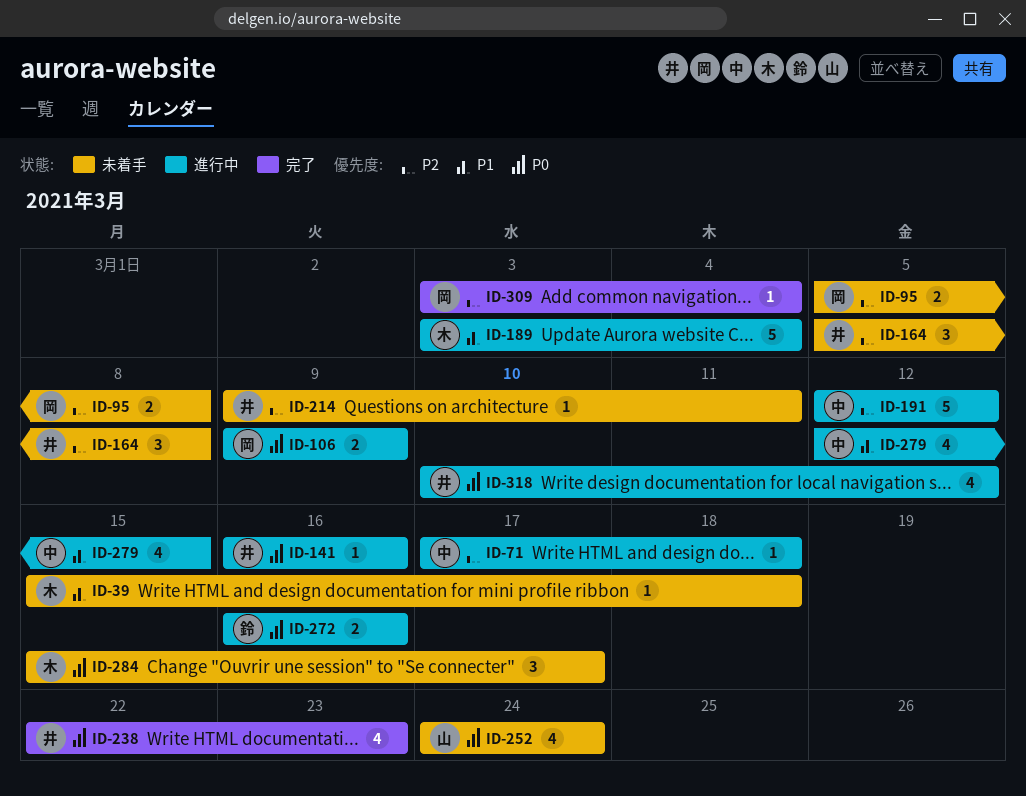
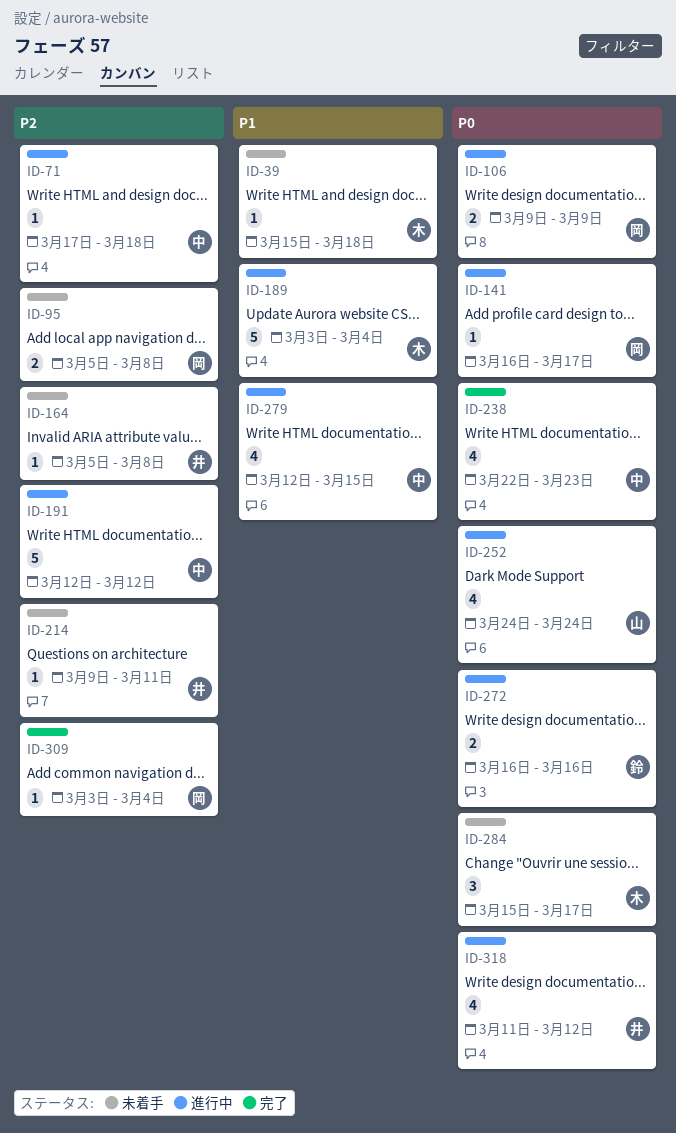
ID-141, owner: 井 -> 岡
ID-141, due: Mar 16 -> Mar 17
ID-164, estimate: 3 -> 1
ID-238, owner: 井 -> 中
ID-252, status: 未着手 -> 進行中
ID-318, start: Mar 10 -> Mar 11

